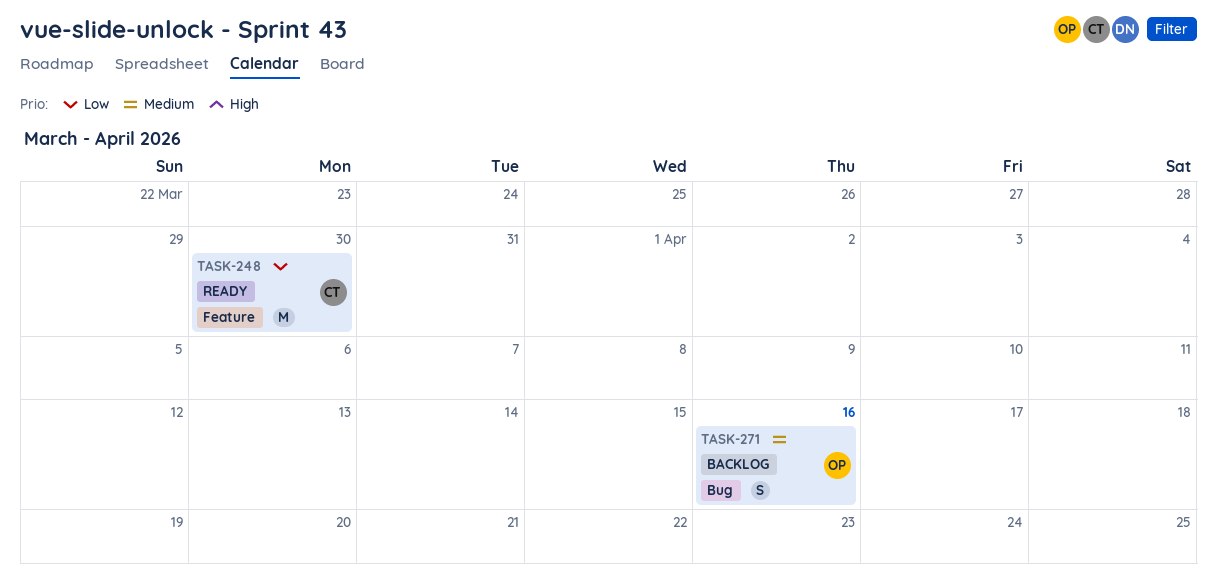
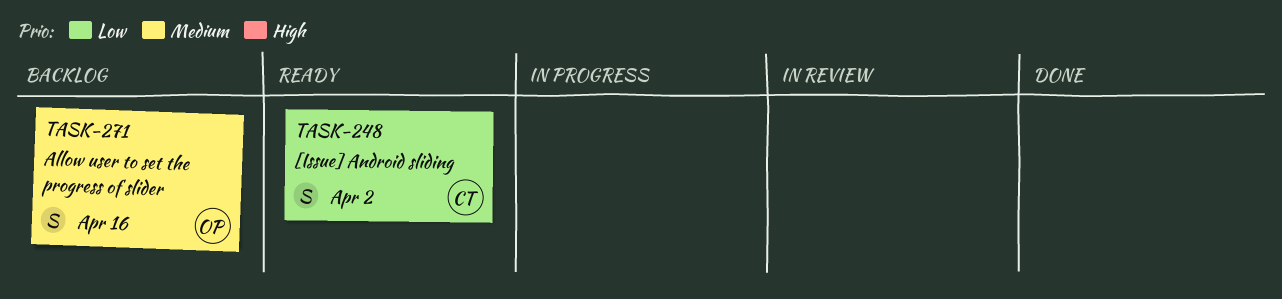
TASK-248, estimate: M -> S
TASK-248, due: Mar 30 -> Apr 2

